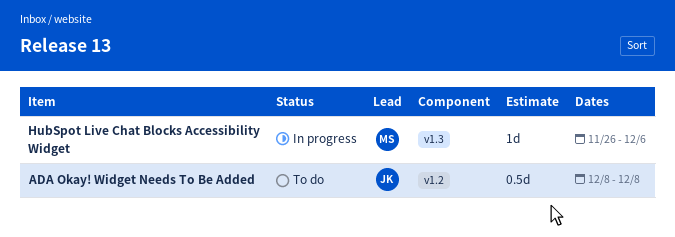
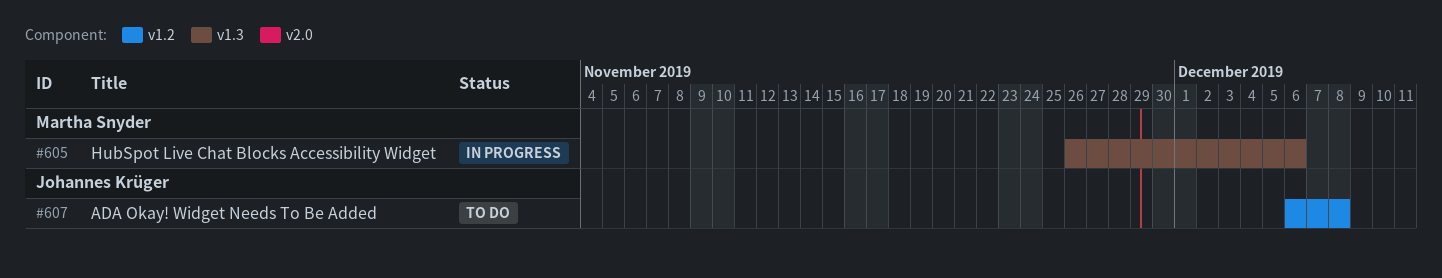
ADA Okay! Widget Needs To Be Added, start: Dec 8 -> Dec 6

